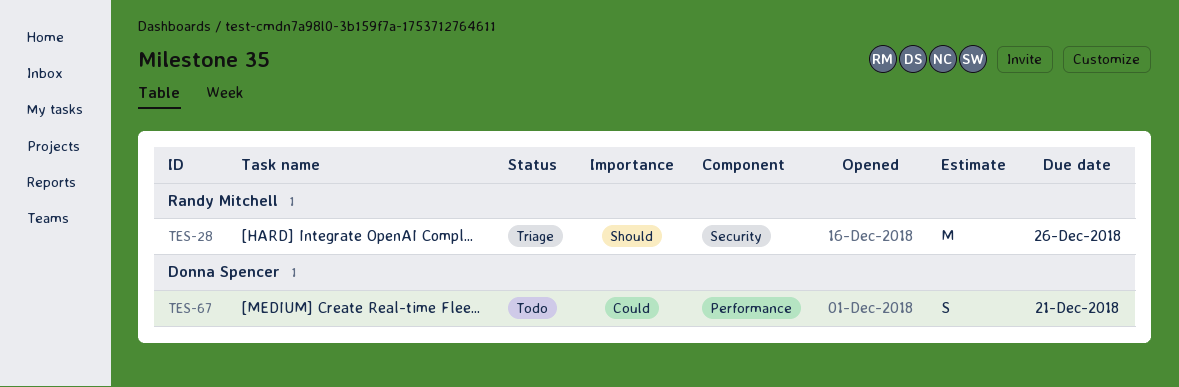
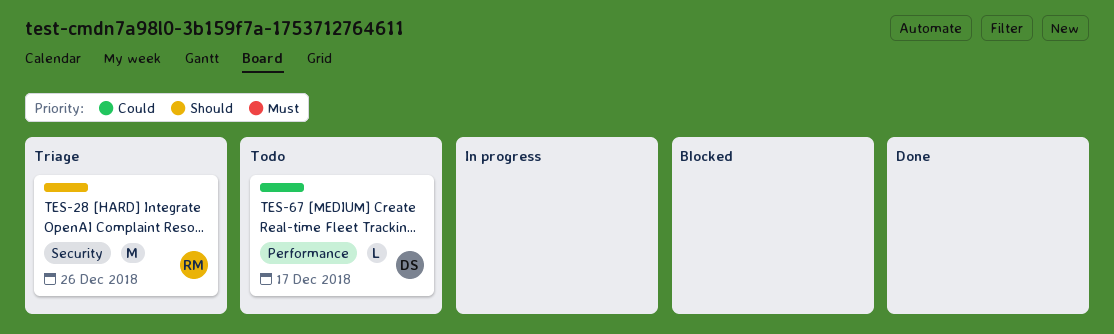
TES-67, estimate: S -> L
TES-67, due: Dec 21 -> Dec 17

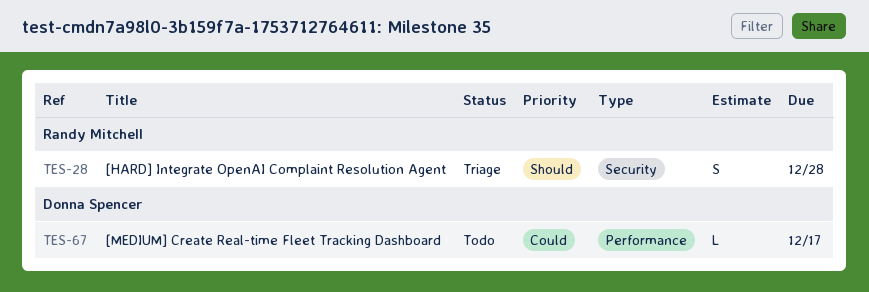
TES-28, estimate: M -> S
TES-28, due: Dec 26 -> Dec 28

